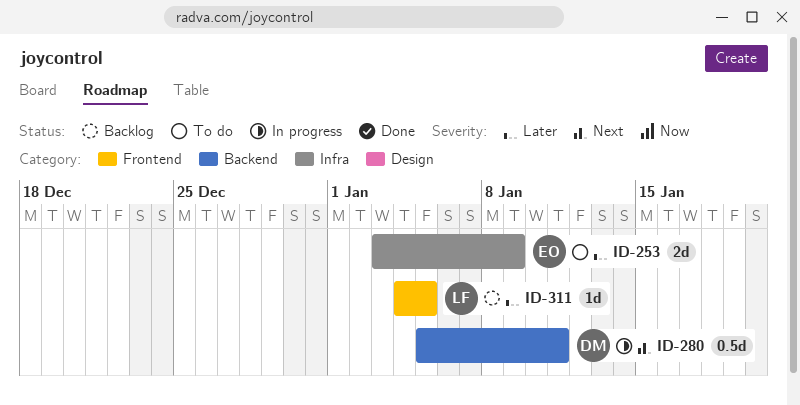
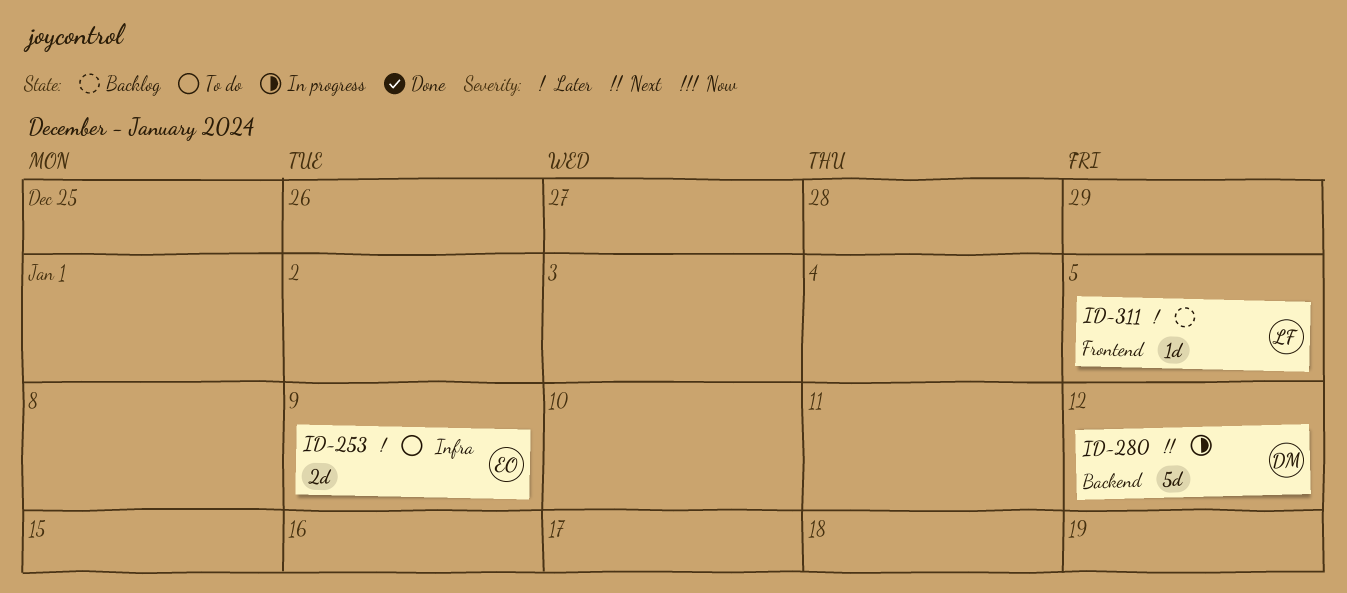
ID-280, estimate: 0.5d -> 5d
ID-280, due: Jan 11 -> Jan 12

